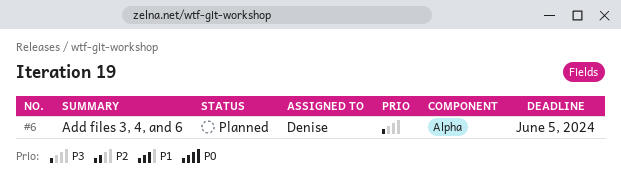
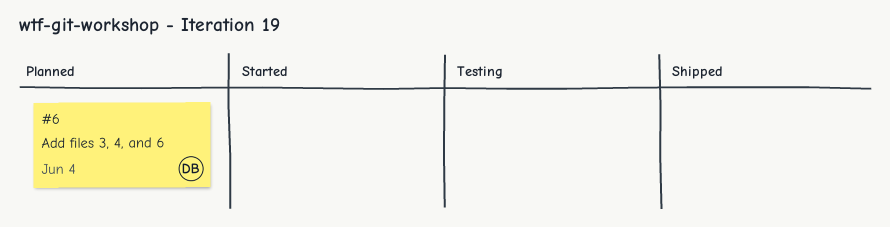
#6, due: Jun 5 -> Jun 4

